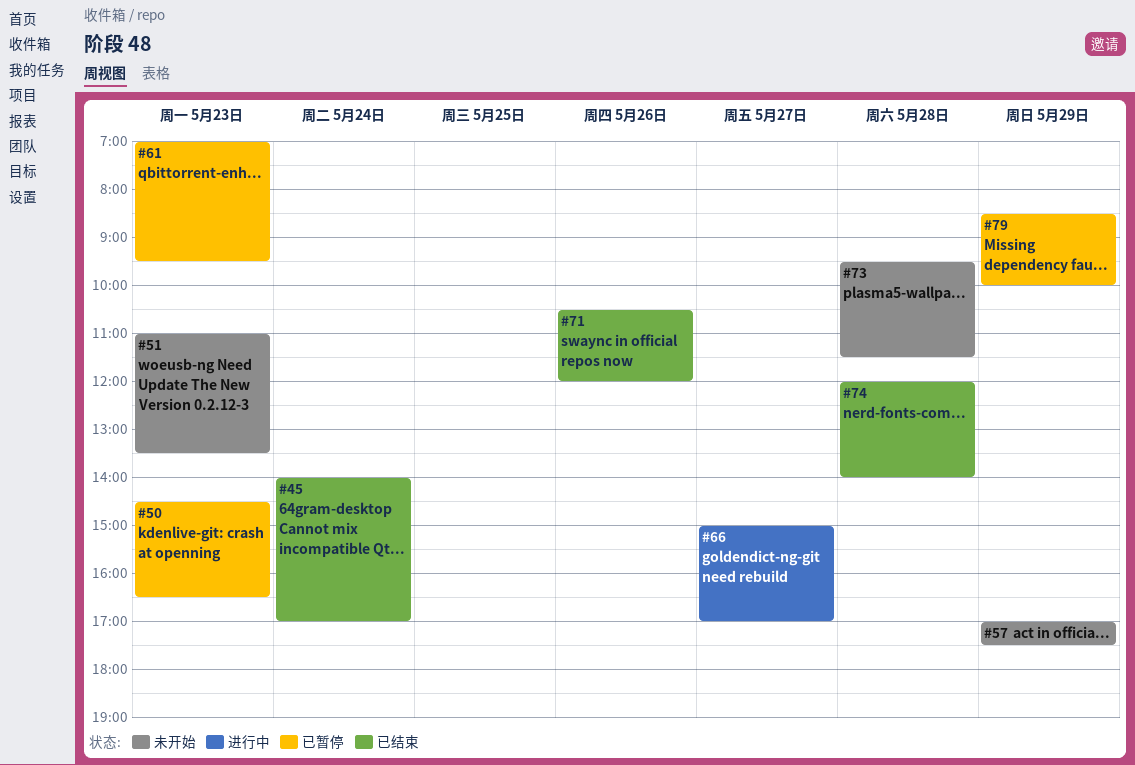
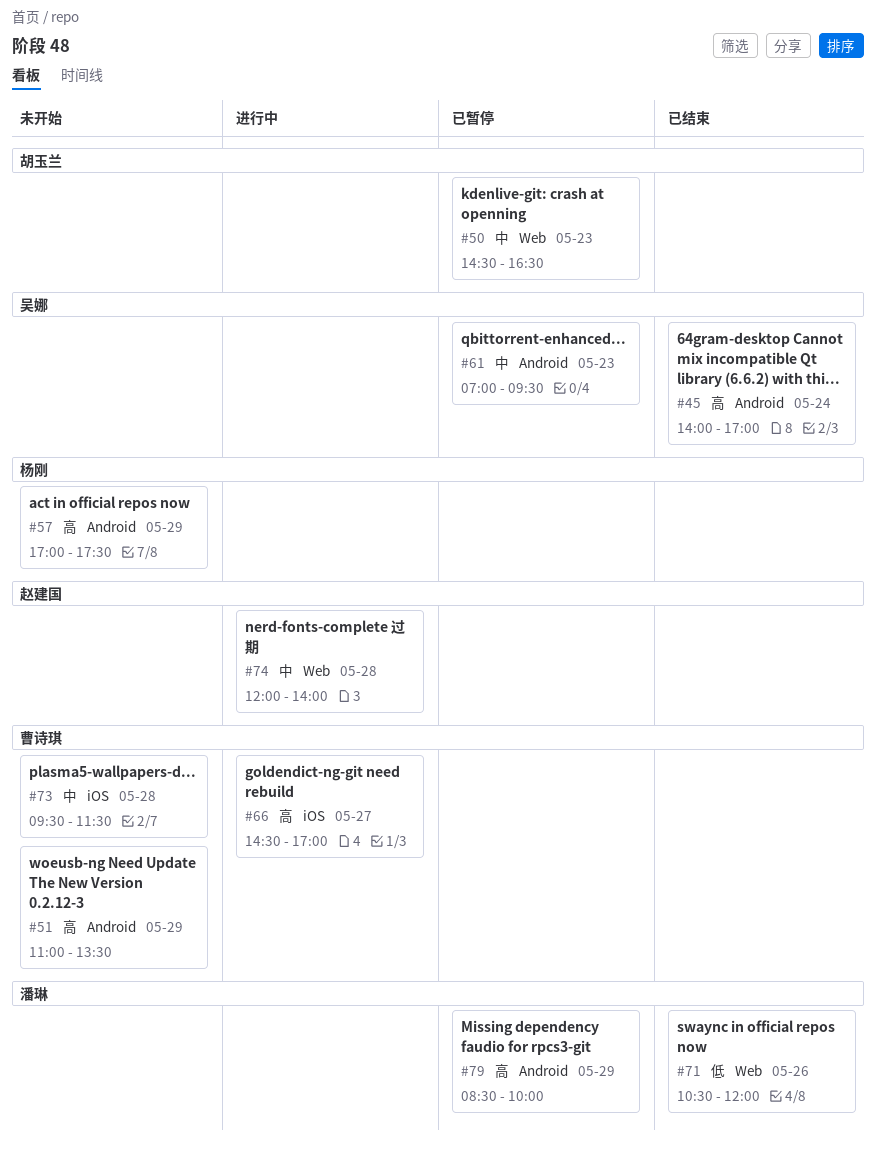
#51, day: May 23 -> May 29
#66, begins: 15:00 -> 14:30
#74, status: 已结束 -> 进行中

